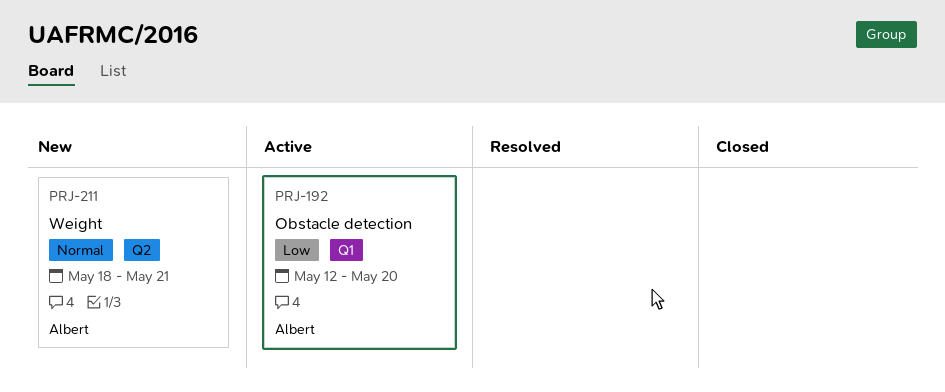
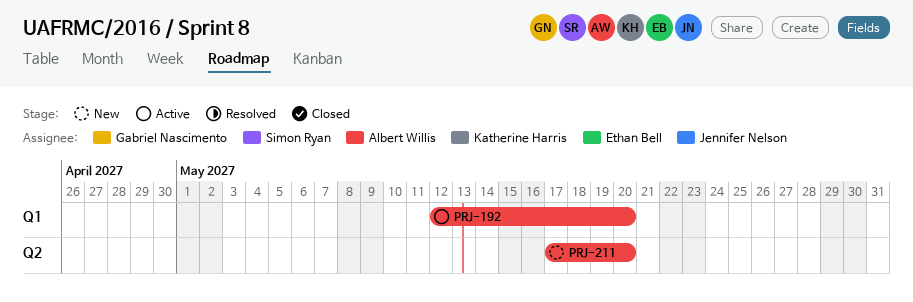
PRJ-211, start: May 18 -> May 17
PRJ-211, due: May 21 -> May 20

